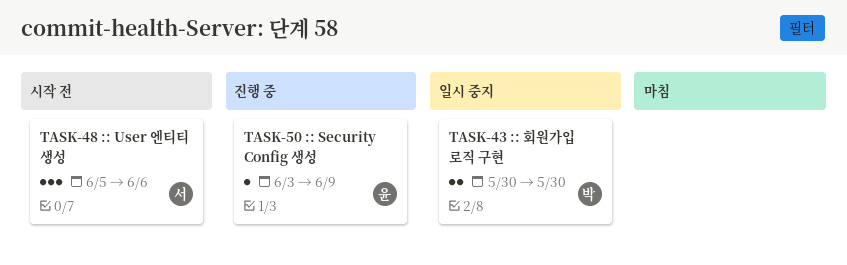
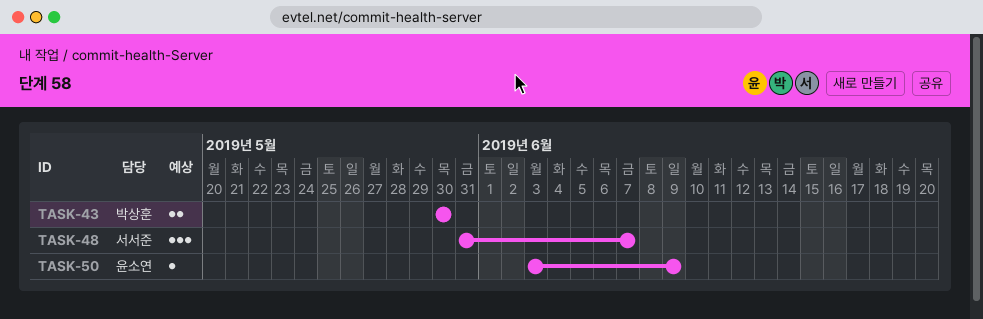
TASK-48, start: Jun 5 -> May 31
TASK-48, due: Jun 6 -> Jun 7

